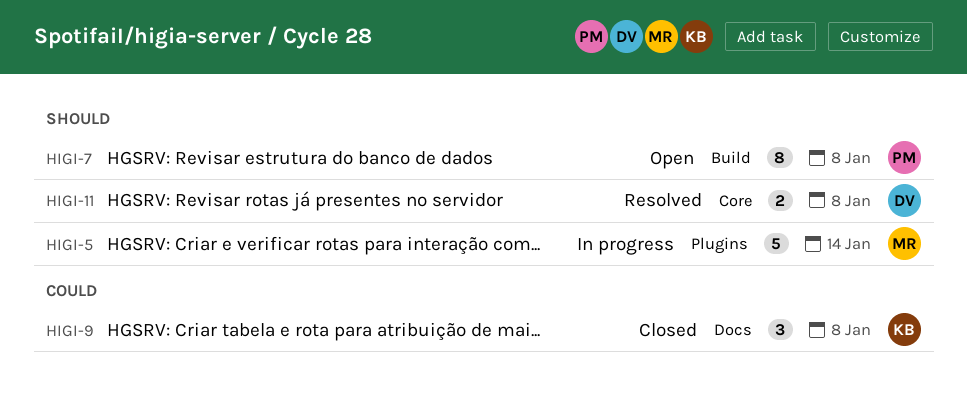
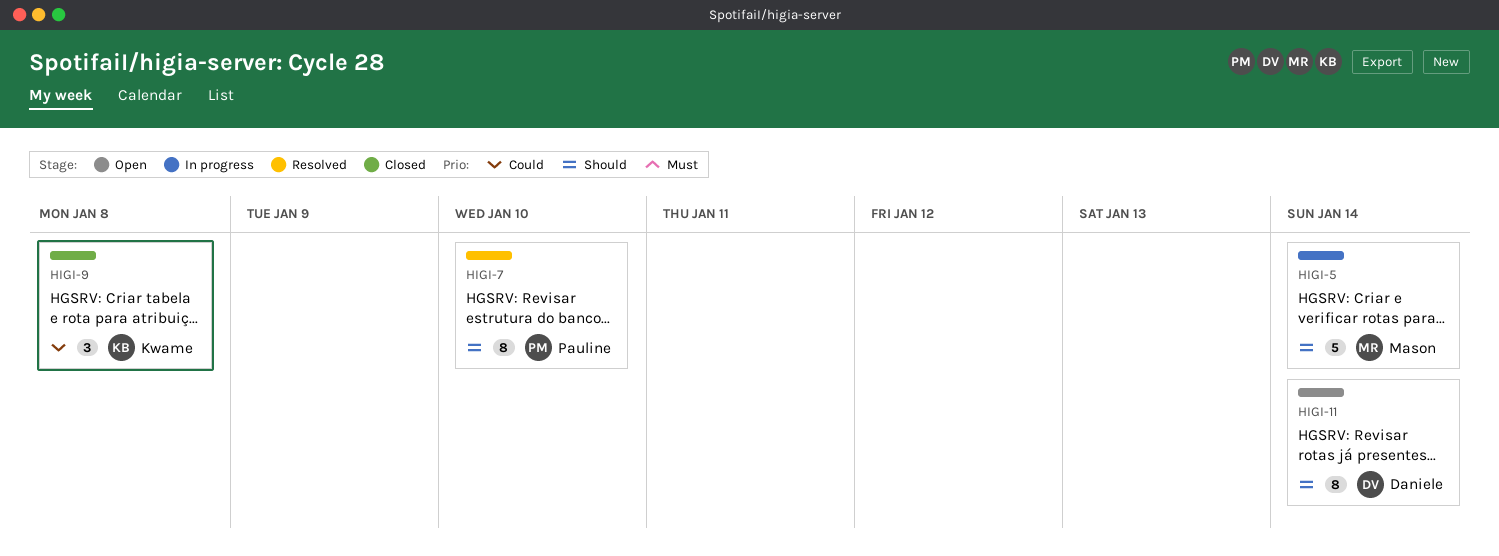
HIGI-7, status: Open -> Resolved
HIGI-7, due: Jan 8 -> Jan 10
HIGI-11, status: Resolved -> Open
HIGI-11, estimate: 2 -> 8
HIGI-11, due: Jan 8 -> Jan 14

